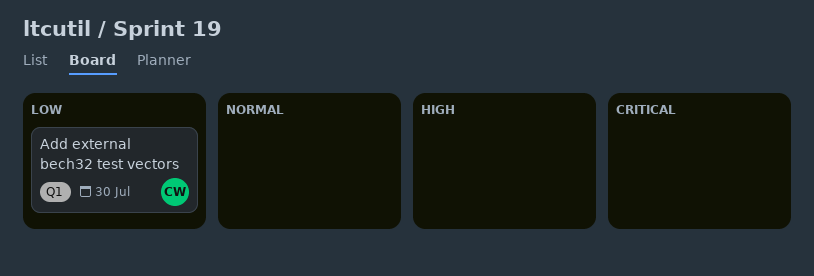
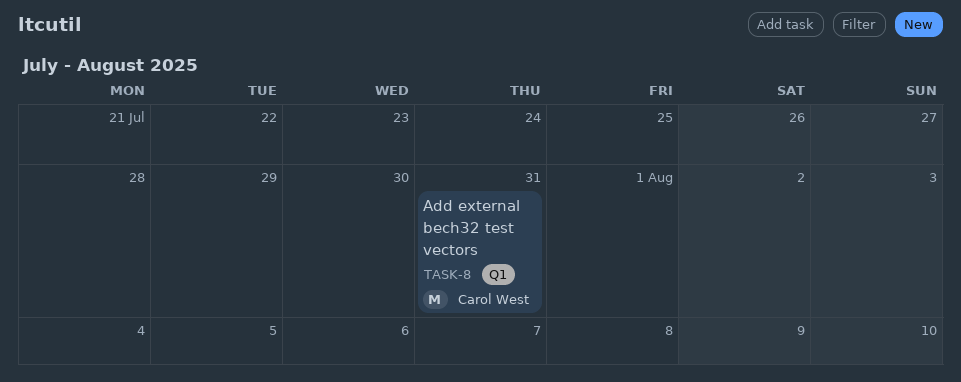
Add external bech32 test vectors, due: Jul 30 -> Jul 31

